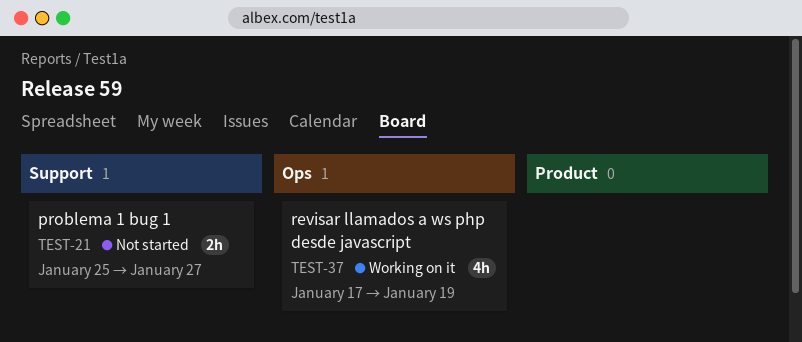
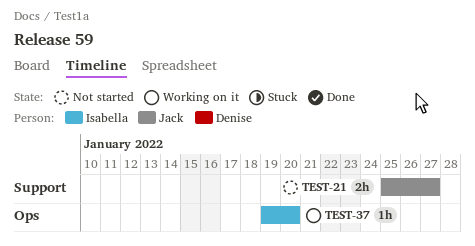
TEST-37, estimate: 4h -> 1h
TEST-37, start: Jan 17 -> Jan 19
TEST-37, due: Jan 19 -> Jan 20

